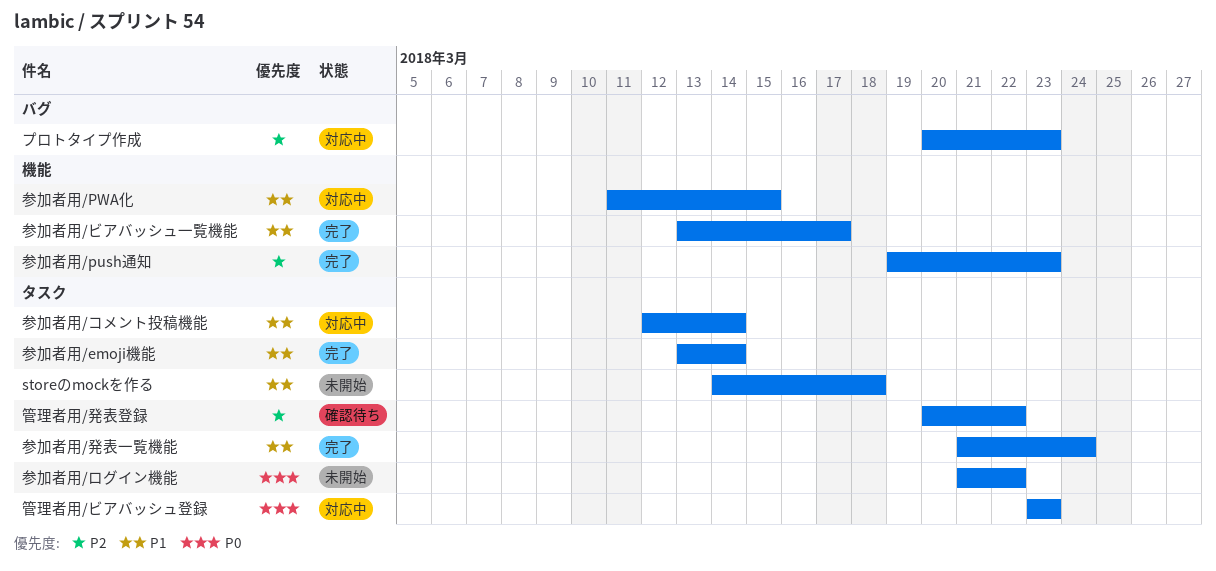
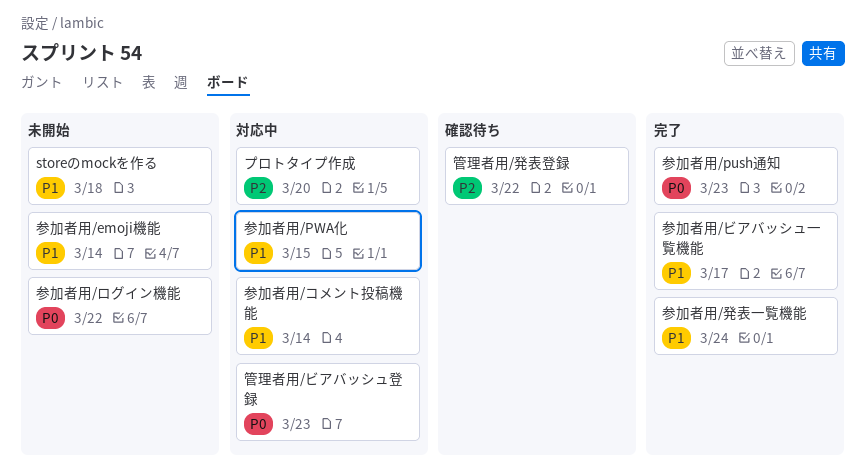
プロトタイプ作成, due: Mar 23 -> Mar 20
参加者用/emoji機能, status: 完了 -> 未開始
参加者用/push通知, priority: P2 -> P0

